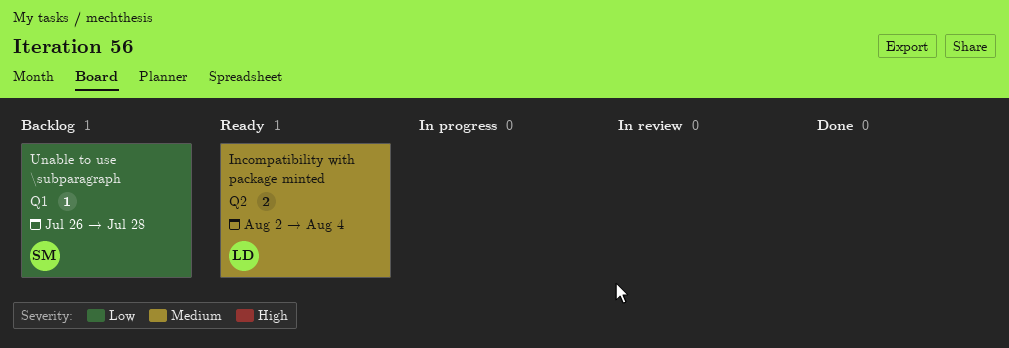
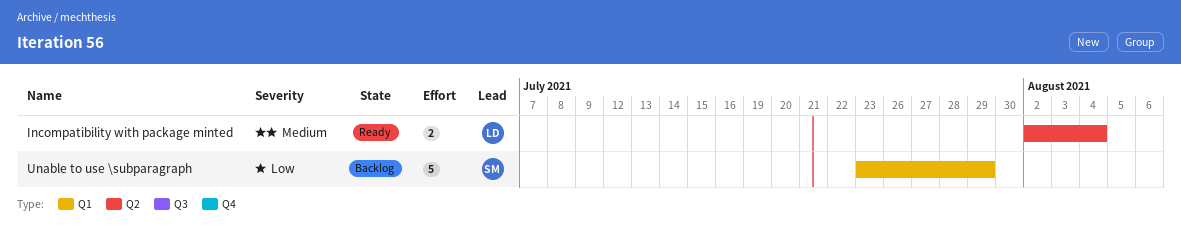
Unable to use \subparagraph, estimate: 1 -> 5
Unable to use \subparagraph, start: Jul 26 -> Jul 23
Unable to use \subparagraph, due: Jul 28 -> Jul 29

